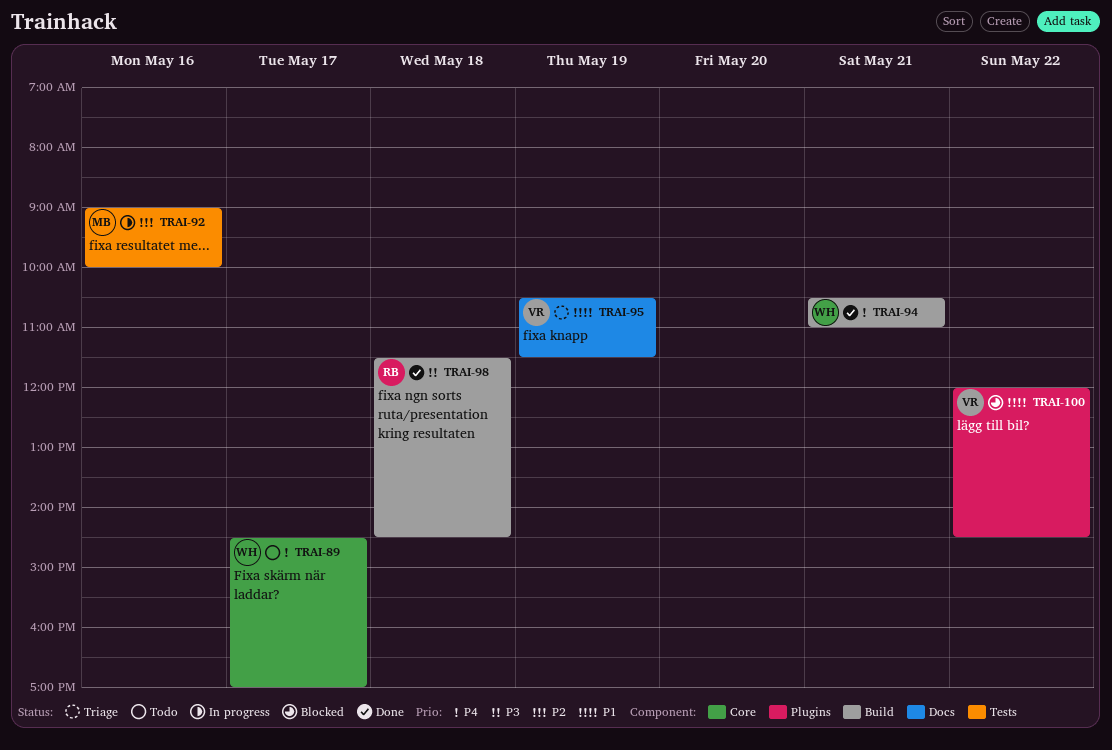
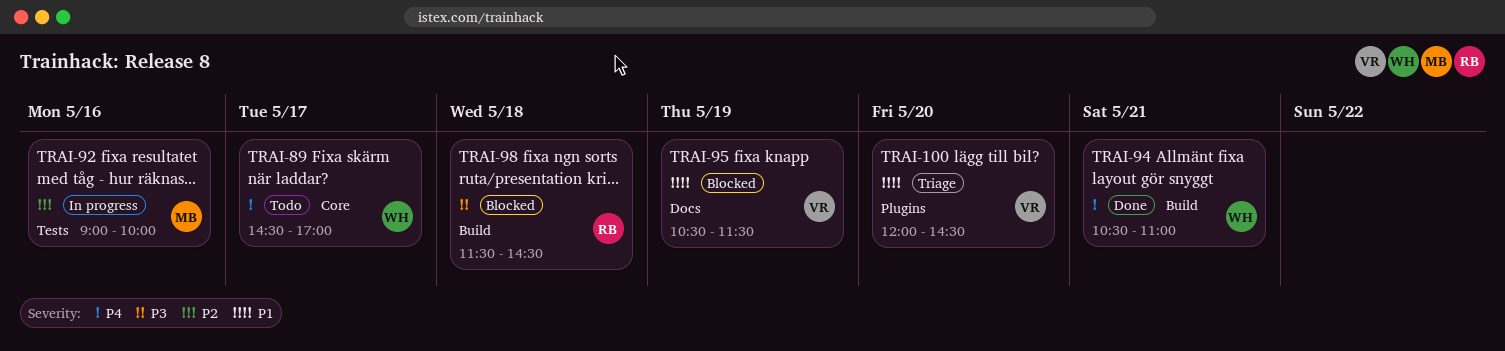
TRAI-95, status: Triage -> Blocked
TRAI-98, status: Done -> Blocked
TRAI-100, status: Blocked -> Triage
TRAI-100, day: May 22 -> May 20

